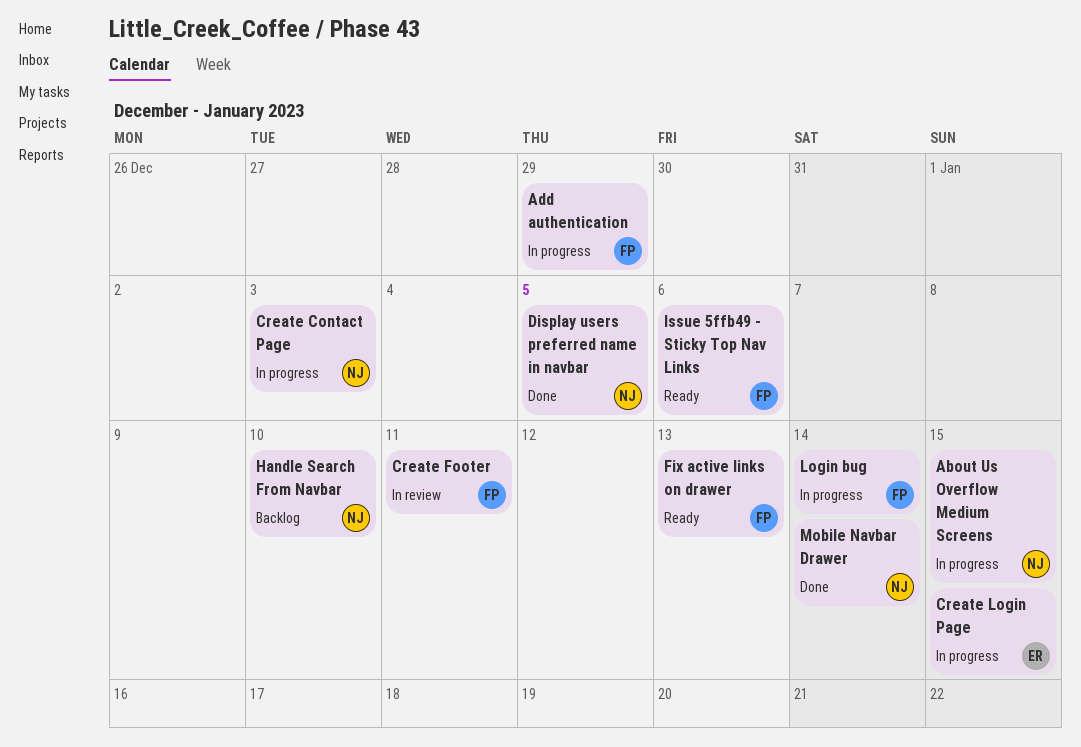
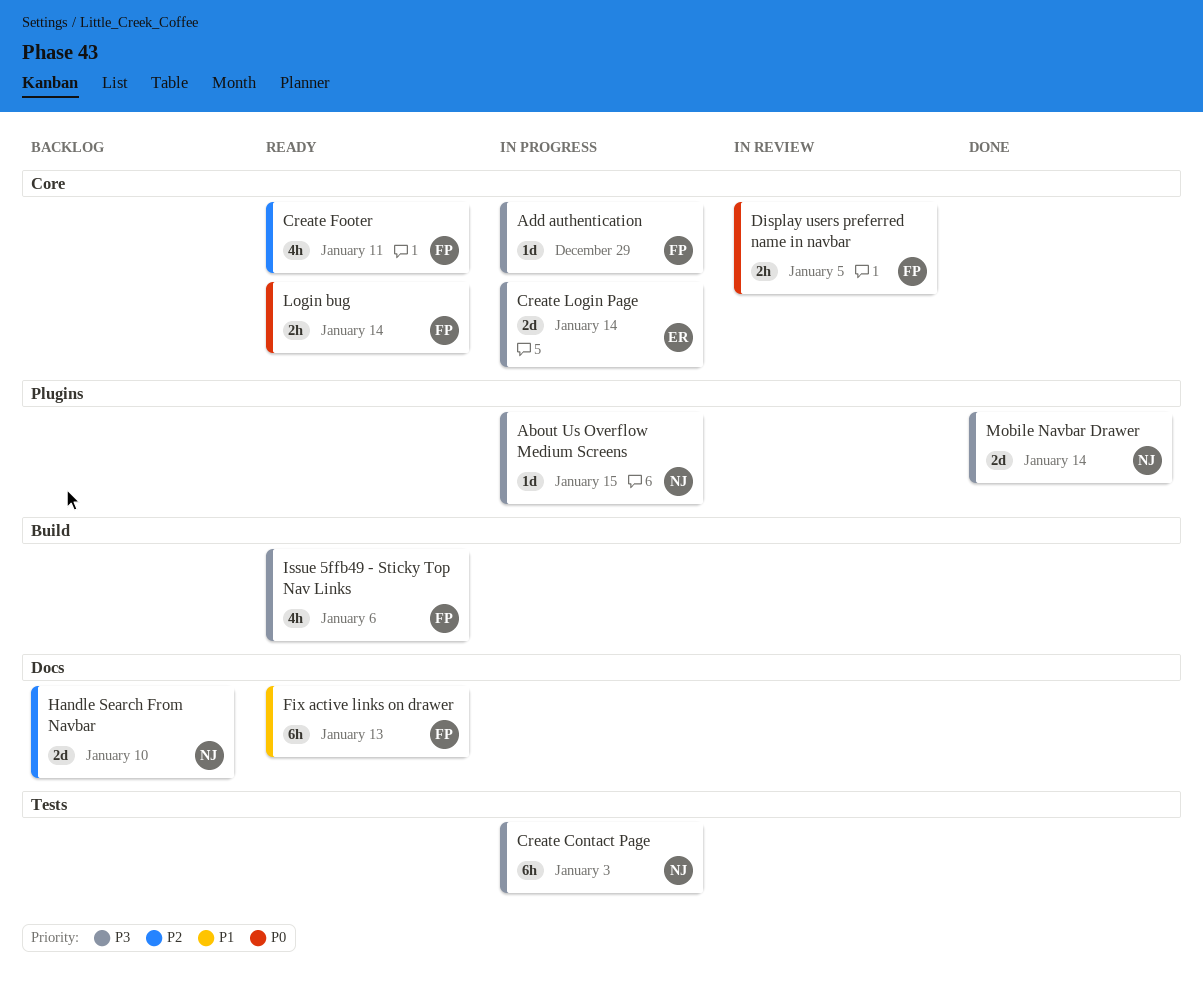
Create Footer, status: In review -> Ready
Create Login Page, due: Jan 15 -> Jan 14
Display users preferred name in navbar, status: Done -> In review
Display users preferred name in navbar, owner: NJ -> FP
Login bug, status: In progress -> Ready

